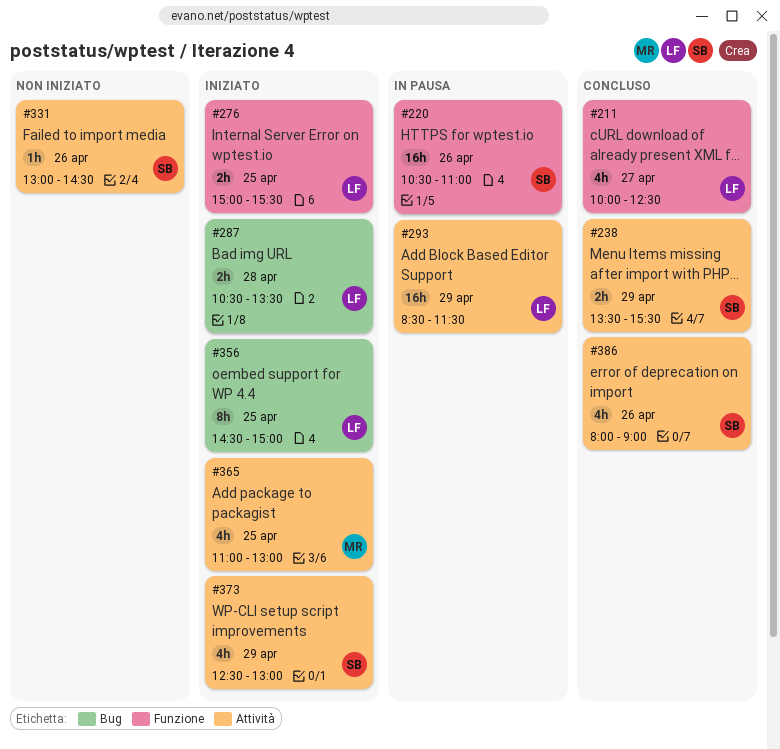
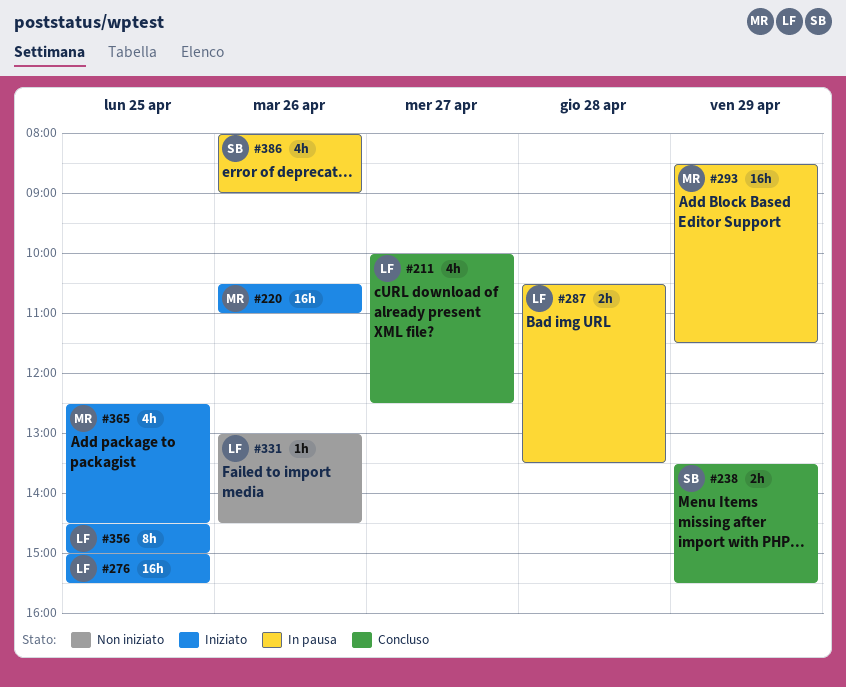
#220, status: In pausa -> Iniziato
#220, owner: SB -> MR
#276, estimate: 2h -> 16h
#287, status: Iniziato -> In pausa
#293, owner: LF -> MR
#331, owner: SB -> LF
#365, begins: 11:00 -> 12:30
#365, ends: 13:00 -> 14:30
#373: present -> none
#386, status: Concluso -> In pausa

